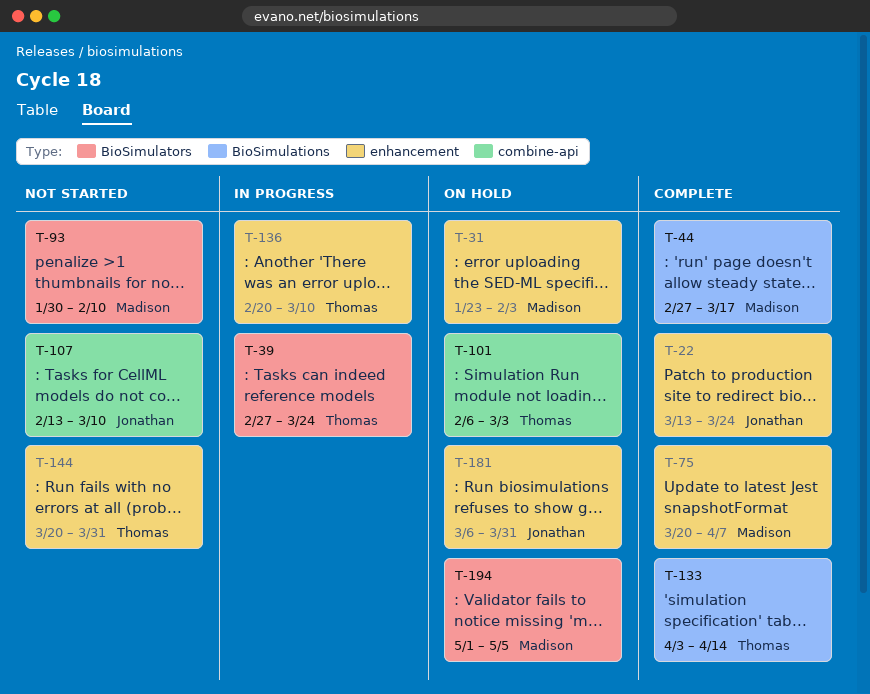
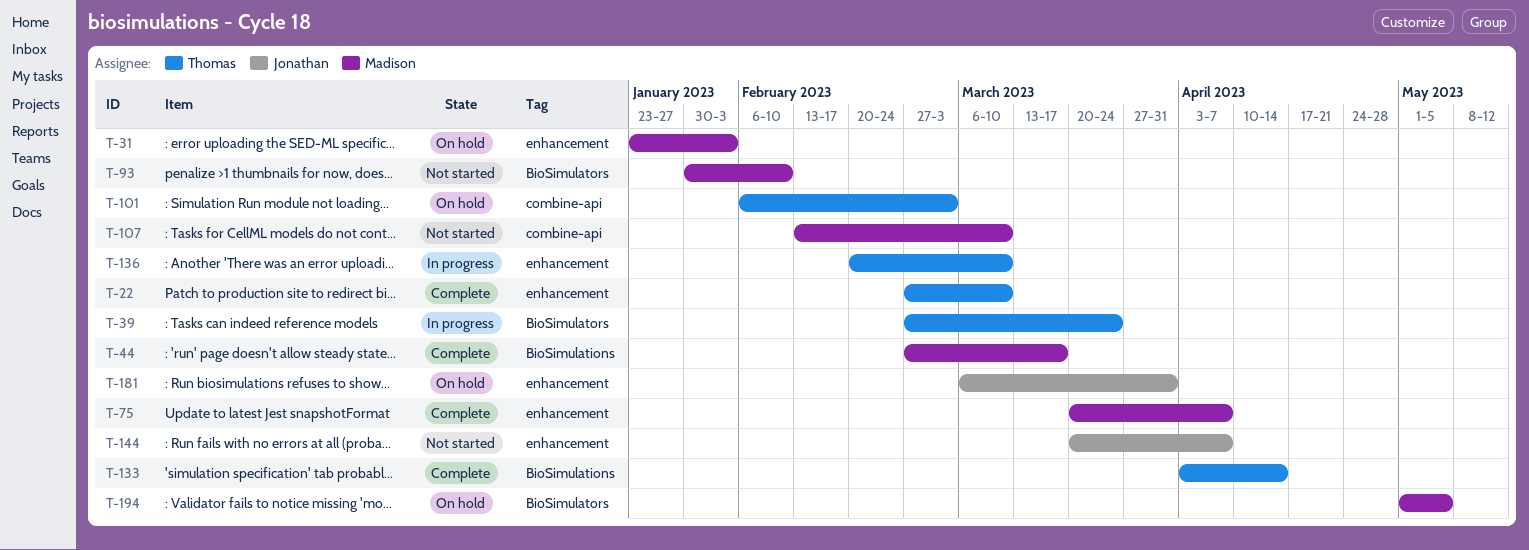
T-22, owner: Jonathan -> Thomas
T-22, start: Mar 13 -> Feb 27
T-22, due: Mar 24 -> Mar 10
T-107, owner: Jonathan -> Madison
T-144, owner: Thomas -> Jonathan
T-144, due: Mar 31 -> Apr 7

